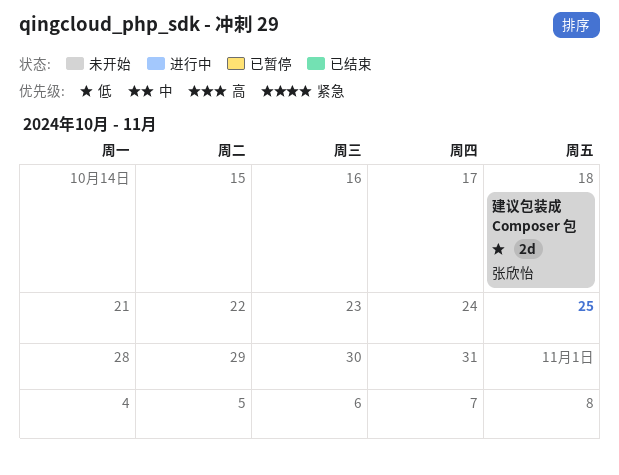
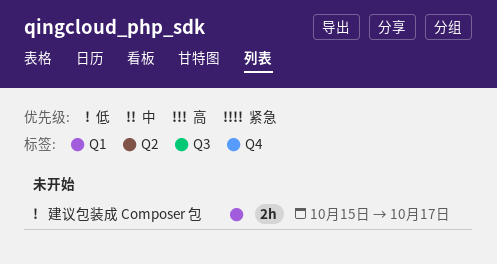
建议包装成 Composer 包, estimate: 2d -> 2h
建议包装成 Composer 包, due: Oct 18 -> Oct 17

